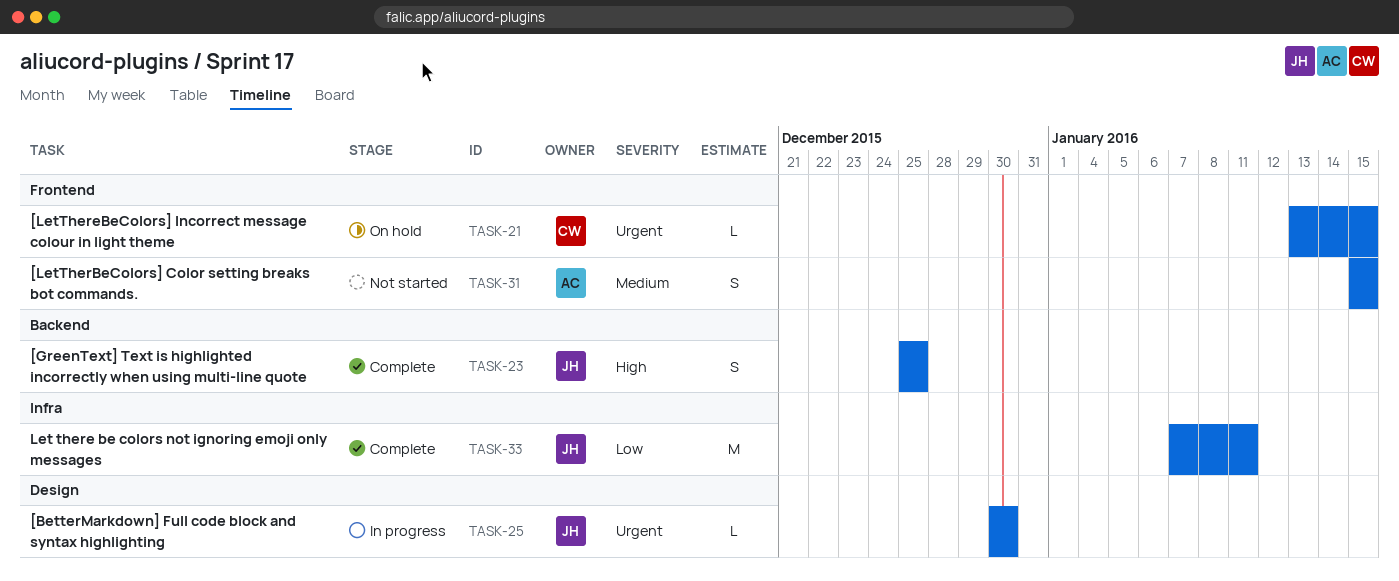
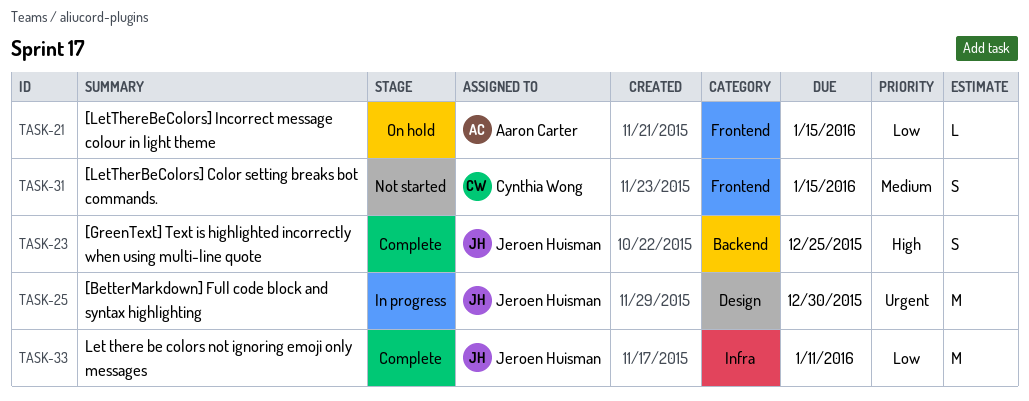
TASK-21, owner: Cynthia Wong -> Aaron Carter
TASK-21, priority: Urgent -> Low
TASK-25, estimate: L -> M
TASK-31, owner: Aaron Carter -> Cynthia Wong

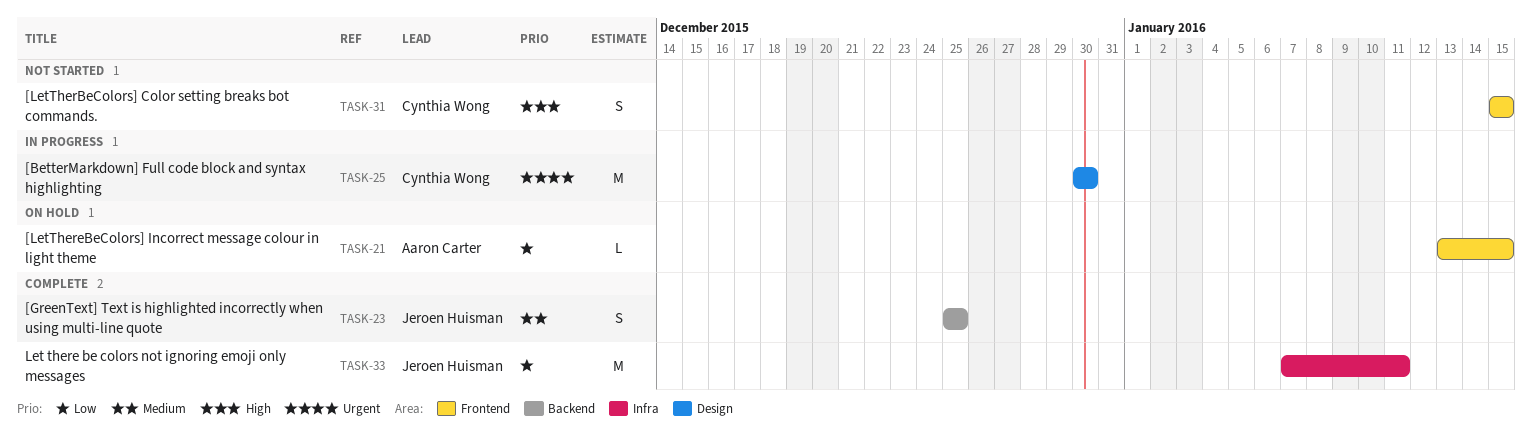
TASK-23, priority: High -> Medium
TASK-25, owner: Jeroen Huisman -> Cynthia Wong
TASK-31, priority: Medium -> High

